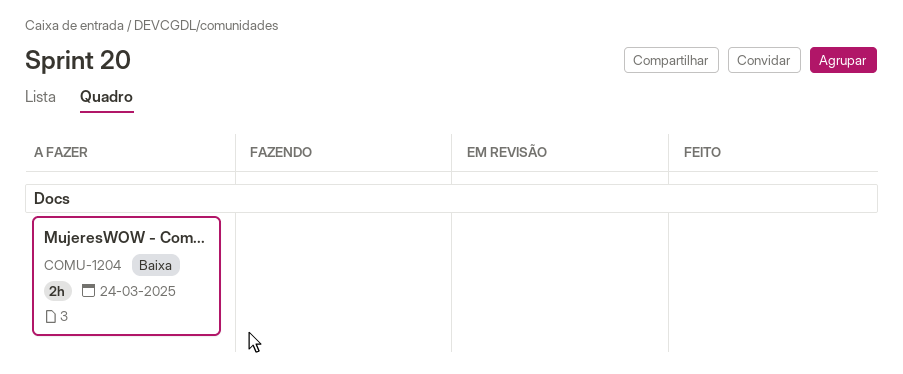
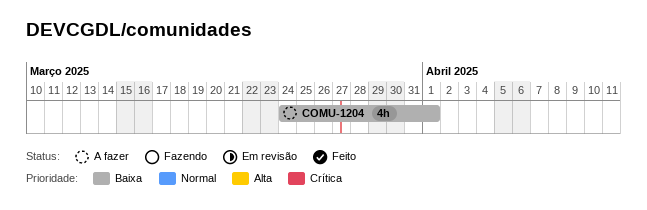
COMU-1204, estimate: 2h -> 4h
COMU-1204, due: Mar 24 -> Apr 1

